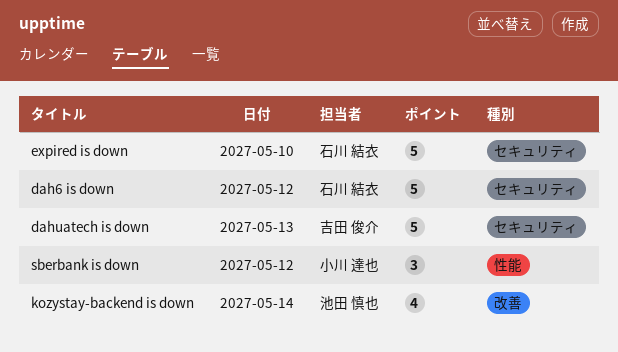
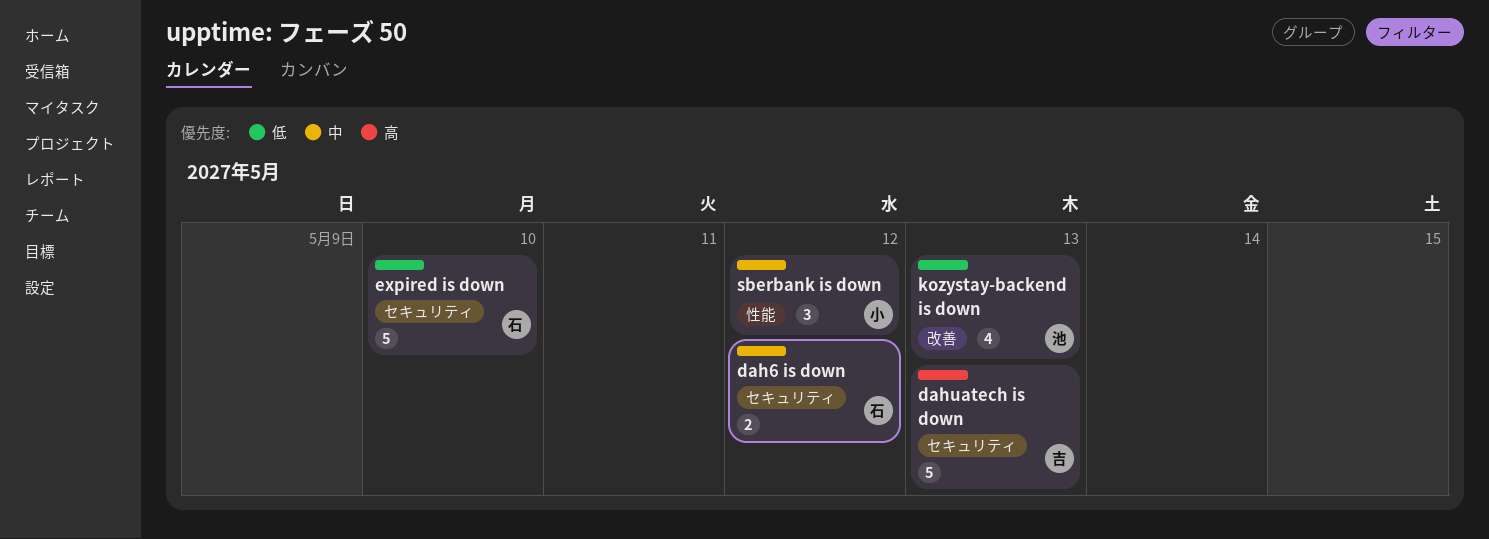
dah6 is down, estimate: 5 -> 2
kozystay-backend is down, day: May 14 -> May 13

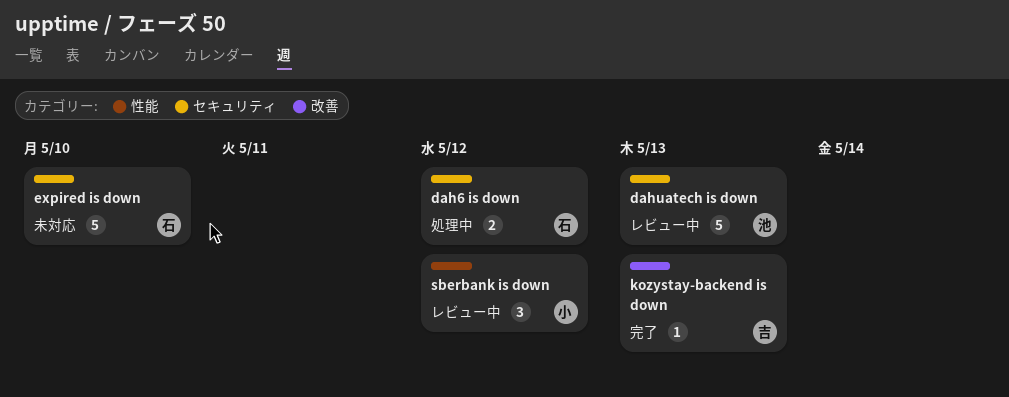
dahuatech is down, owner: 吉 -> 池
kozystay-backend is down, owner: 池 -> 吉
kozystay-backend is down, estimate: 4 -> 1

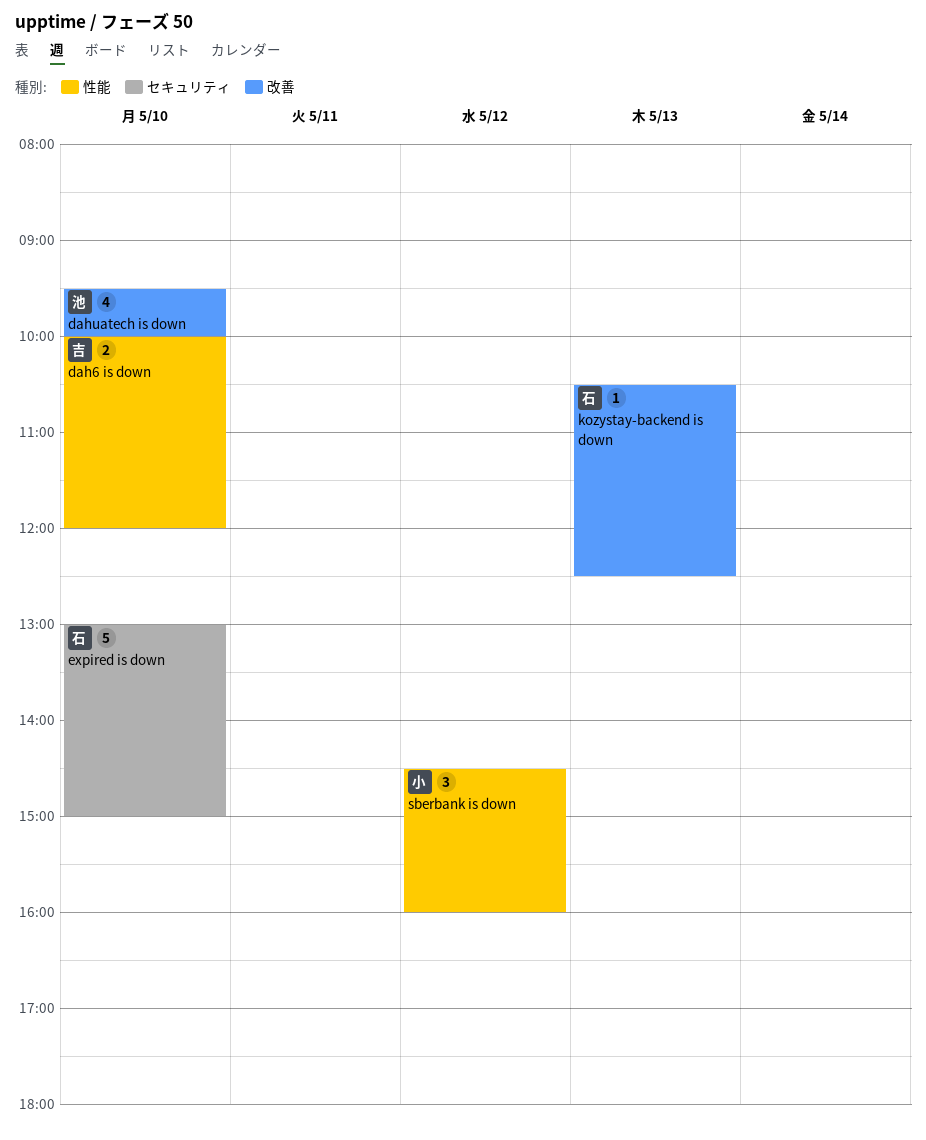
dah6 is down, owner: 石 -> 吉
dah6 is down, label: セキュリティ -> 性能
dah6 is down, day: May 12 -> May 10
dahuatech is down, label: セキュリティ -> 改善
dahuatech is down, estimate: 5 -> 4
dahuatech is down, day: May 13 -> May 10
kozystay-backend is down, owner: 吉 -> 石

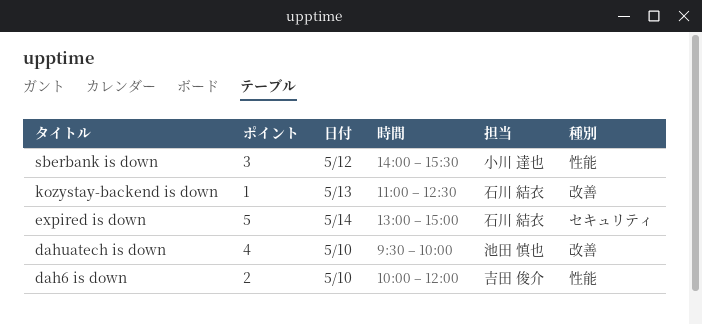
expired is down, day: May 10 -> May 14
kozystay-backend is down, begins: 10:30 -> 11:00
sberbank is down, begins: 14:30 -> 14:00
sberbank is down, ends: 16:00 -> 15:30

